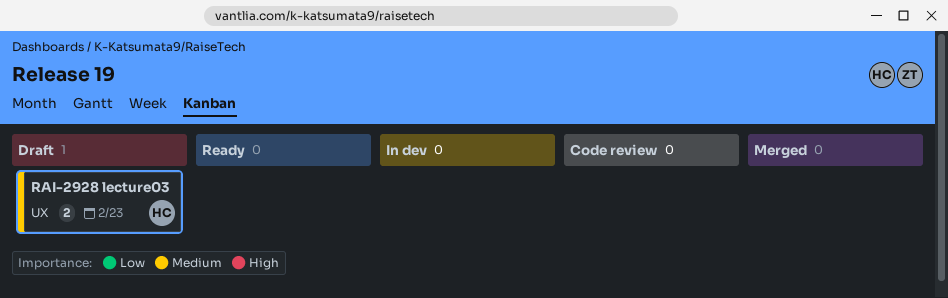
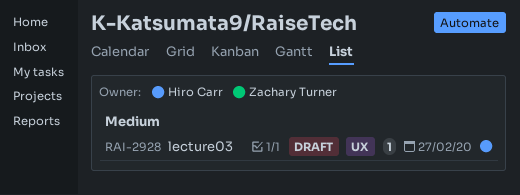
RAI-2928, estimate: 2 -> 1
RAI-2928, due: Feb 23 -> Feb 27

